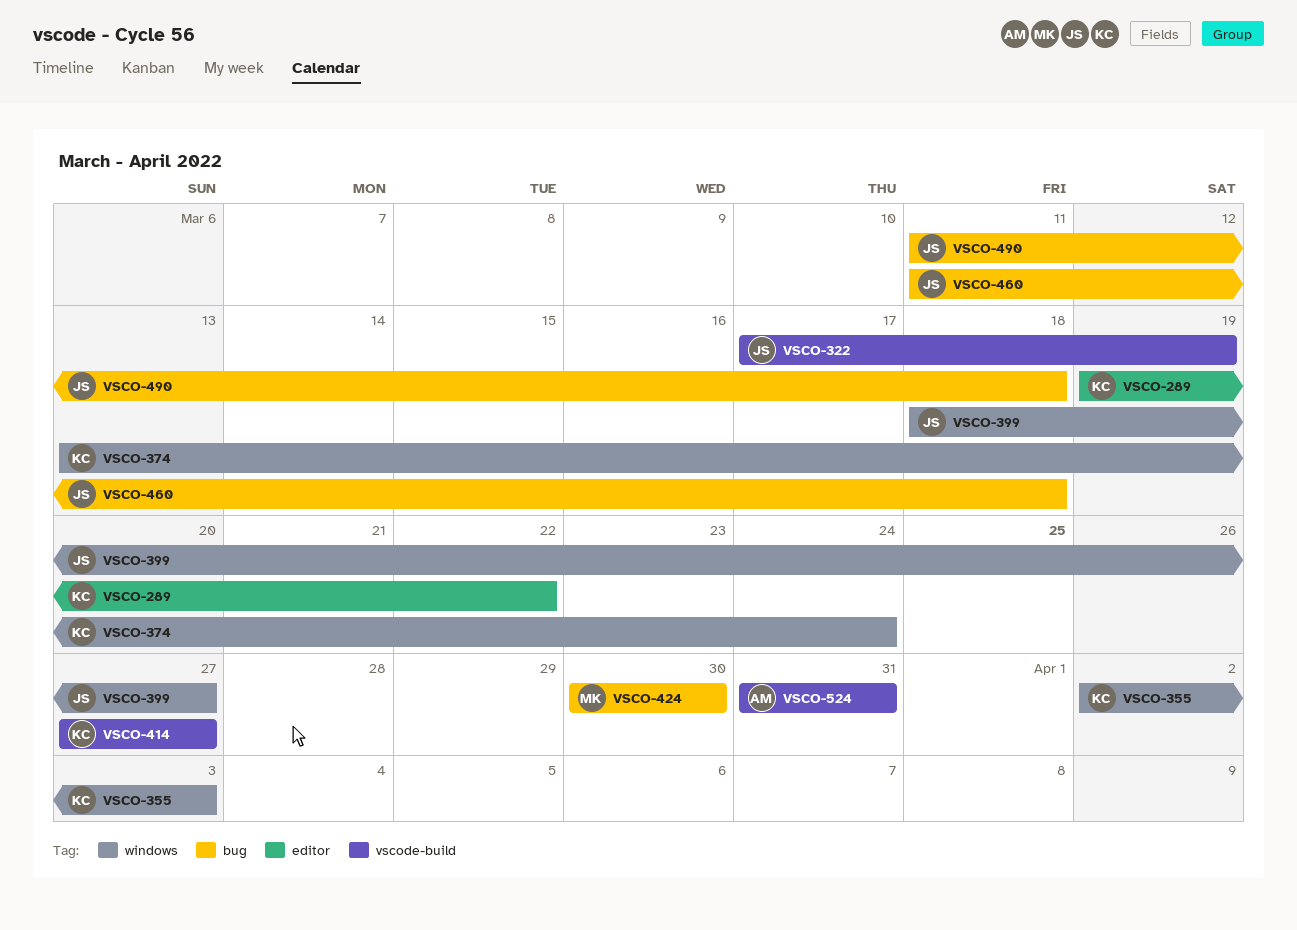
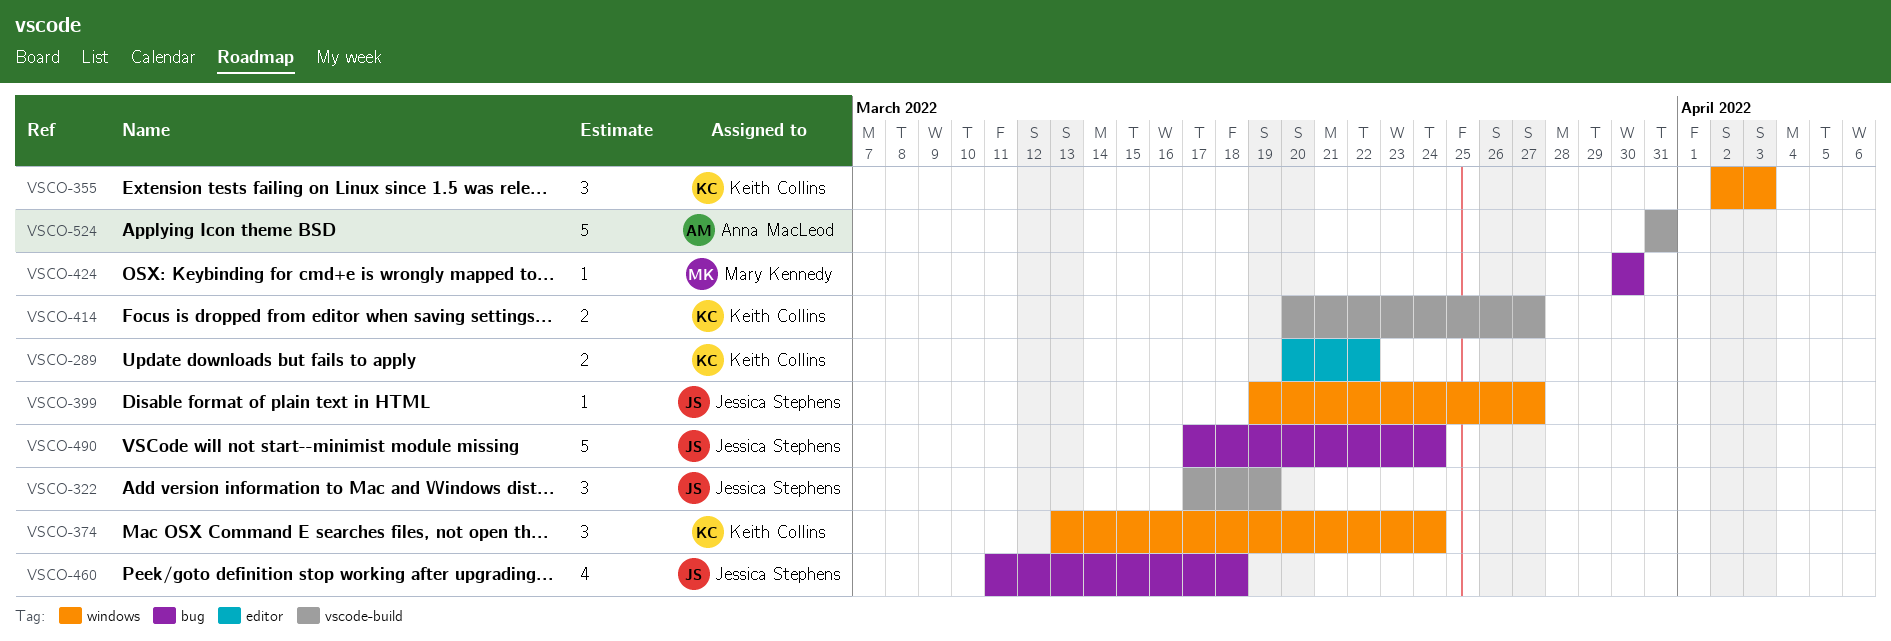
VSCO-289, start: Mar 19 -> Mar 20
VSCO-399, start: Mar 18 -> Mar 19
VSCO-414, start: Mar 27 -> Mar 20
VSCO-490, start: Mar 11 -> Mar 17
VSCO-490, due: Mar 18 -> Mar 24

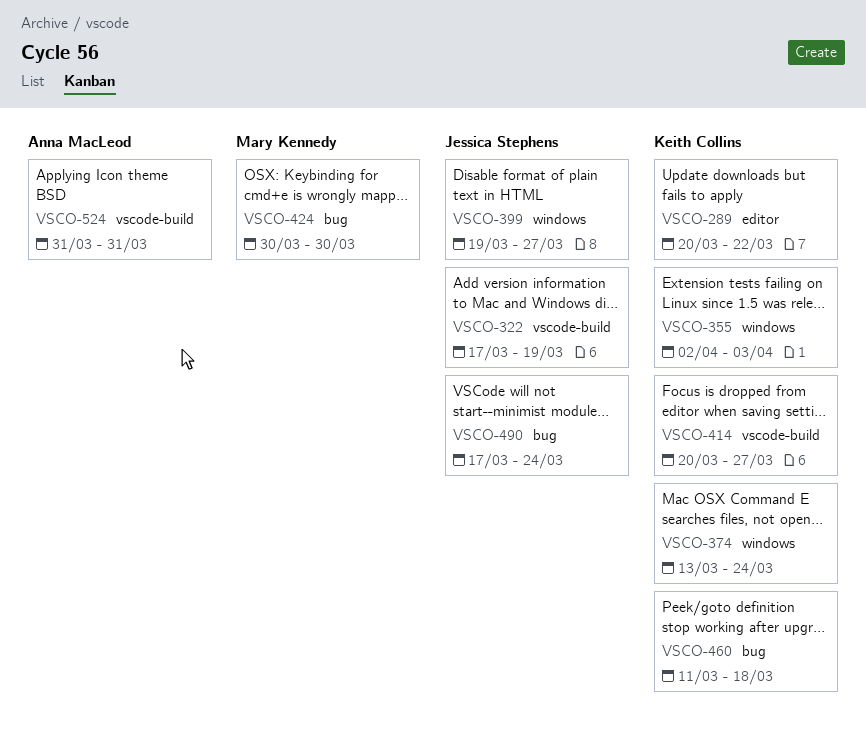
VSCO-460, owner: Jessica Stephens -> Keith Collins

